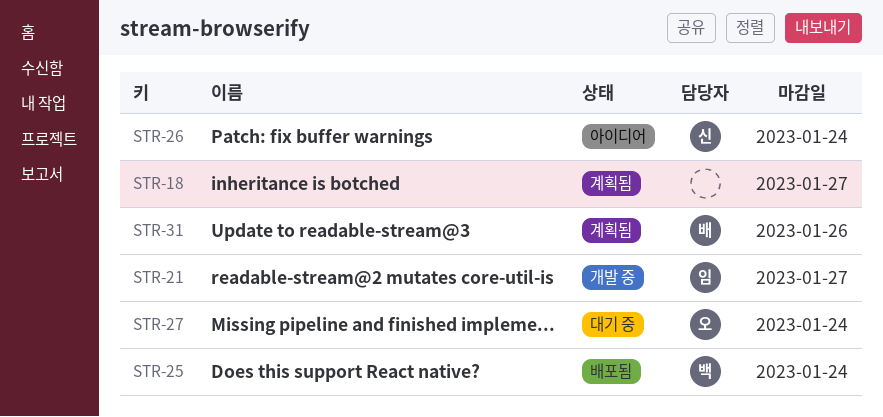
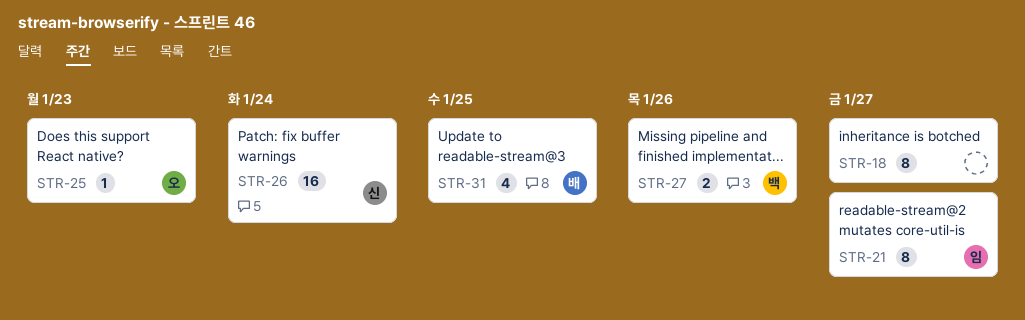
STR-25, owner: 백 -> 오
STR-25, due: Jan 24 -> Jan 23
STR-27, owner: 오 -> 백
STR-27, due: Jan 24 -> Jan 26
STR-31, due: Jan 26 -> Jan 25

